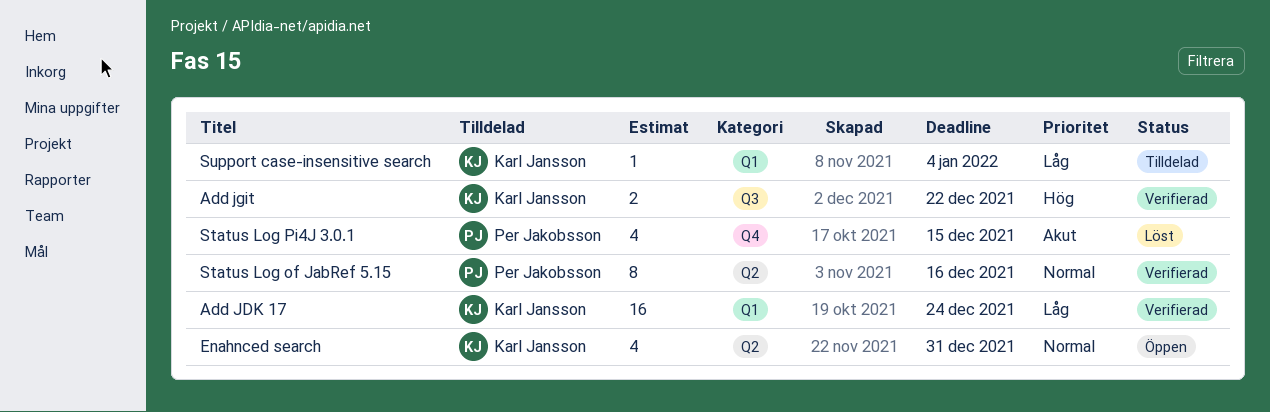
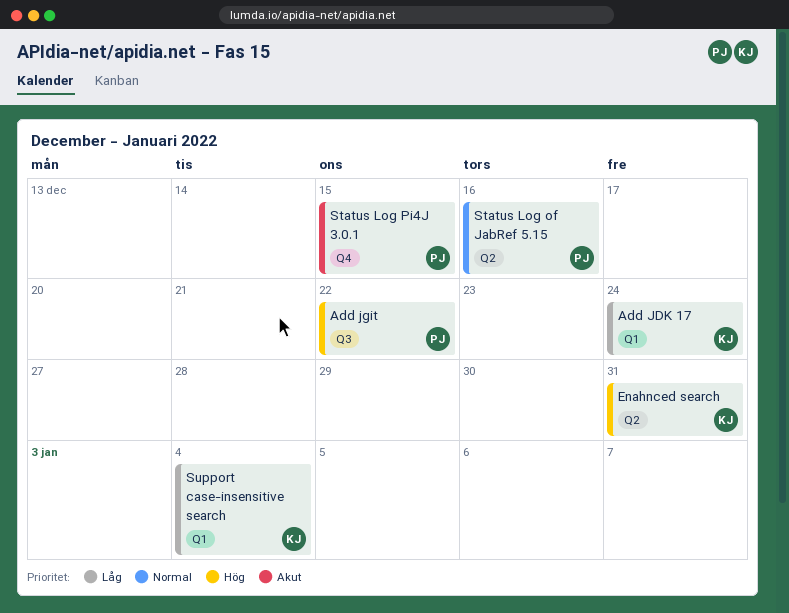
Add jgit, owner: Karl Jansson -> Per Jakobsson
Enahnced search, priority: Normal -> Hög

